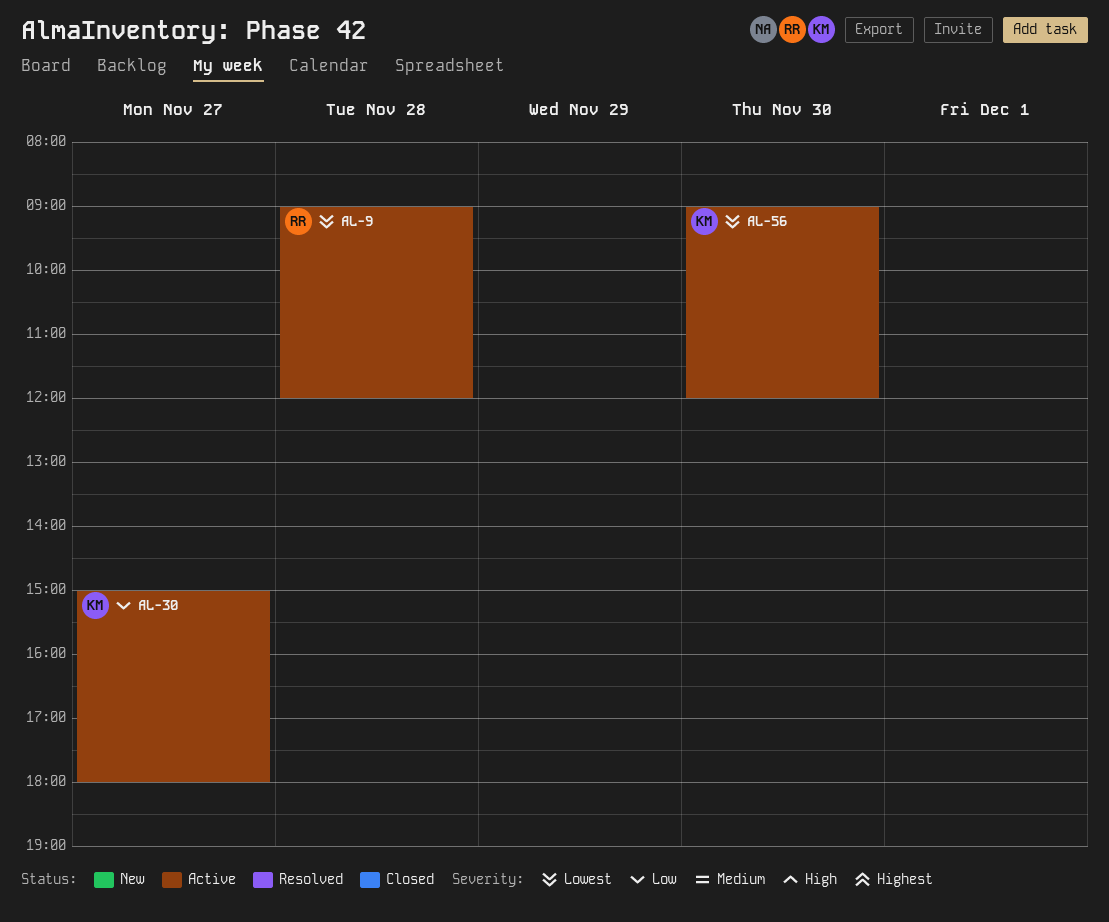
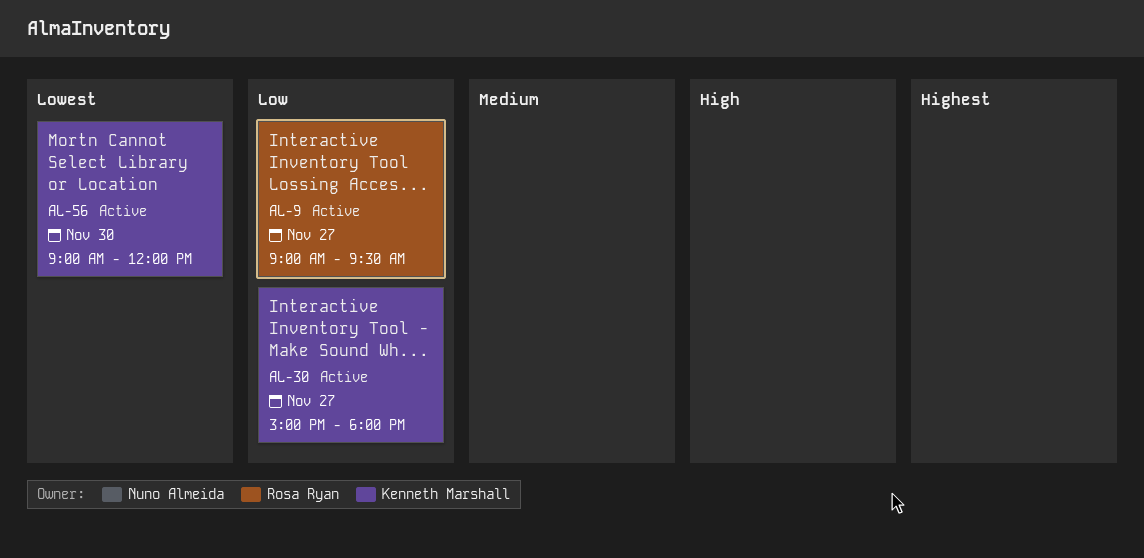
AL-9, priority: Lowest -> Low
AL-9, day: Nov 28 -> Nov 27
AL-9, ends: 12:00 -> 09:30

